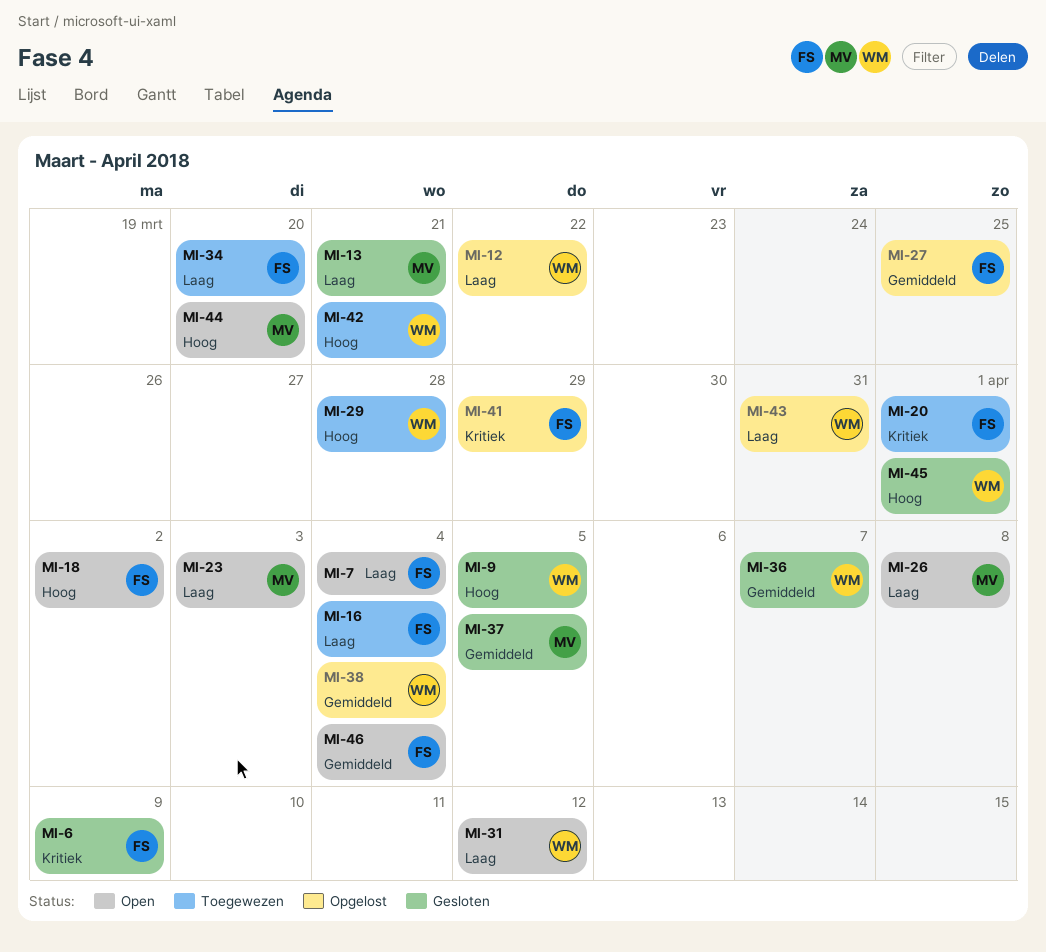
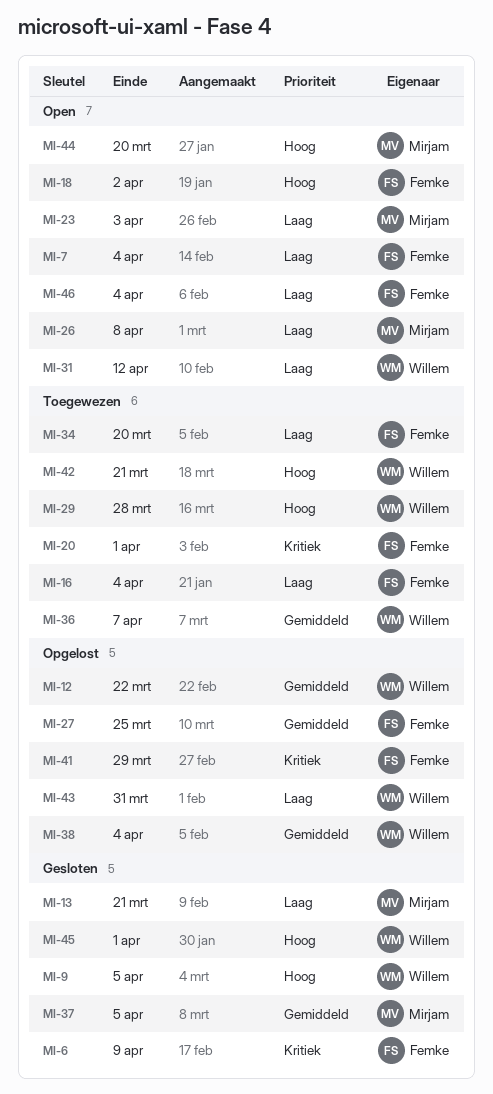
MI-12, priority: Laag -> Gemiddeld
MI-36, status: Gesloten -> Toegewezen
MI-46, priority: Gemiddeld -> Laag

